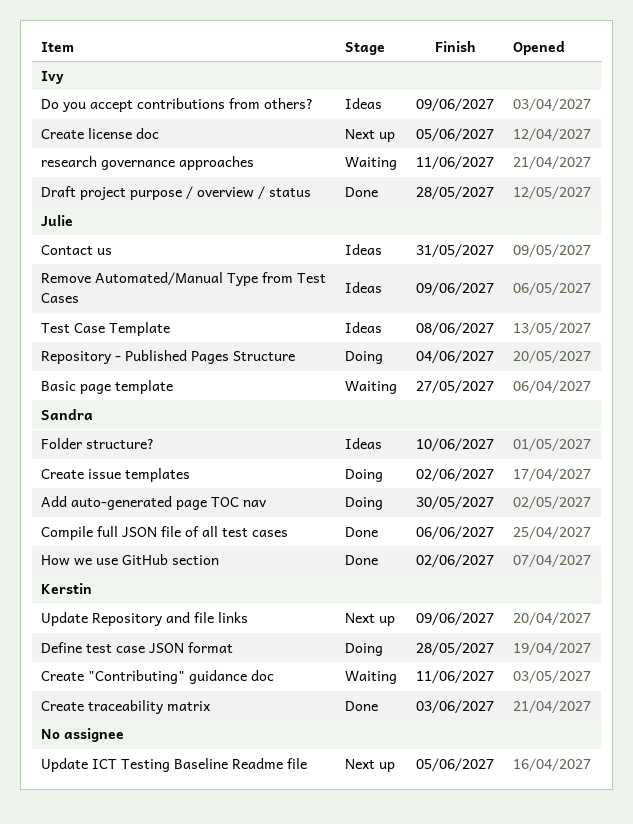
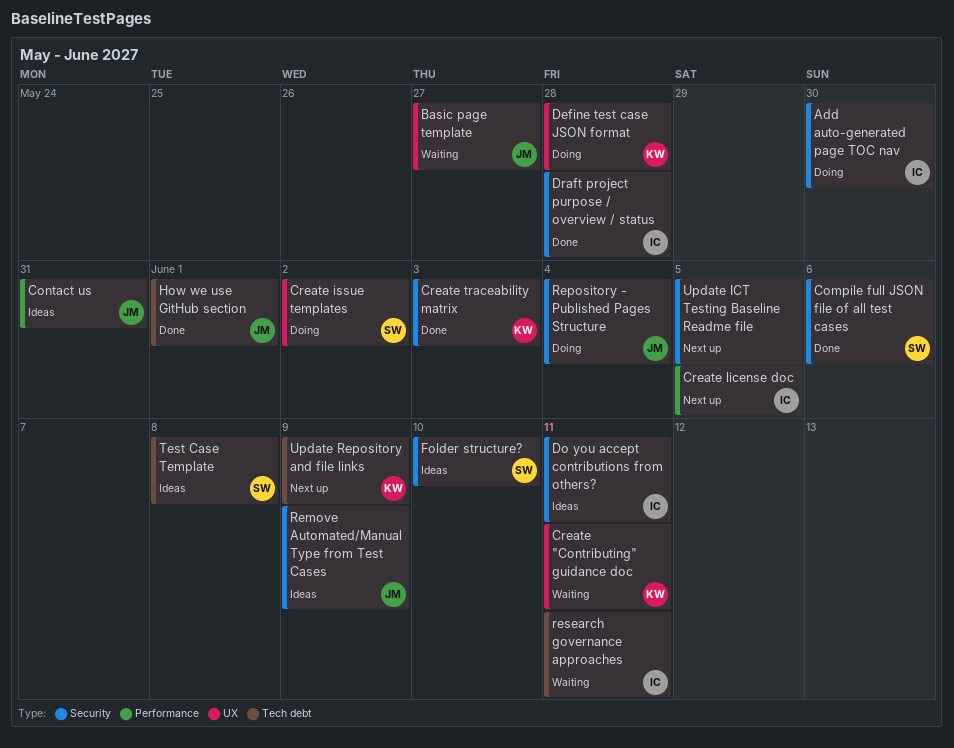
Add auto-generated page TOC nav, owner: Sandra -> Ivy
Do you accept contributions from others?, due: Jun 9 -> Jun 11
How we use GitHub section, owner: Sandra -> Julie
How we use GitHub section, due: Jun 2 -> Jun 1
Test Case Template, owner: Julie -> Sandra

